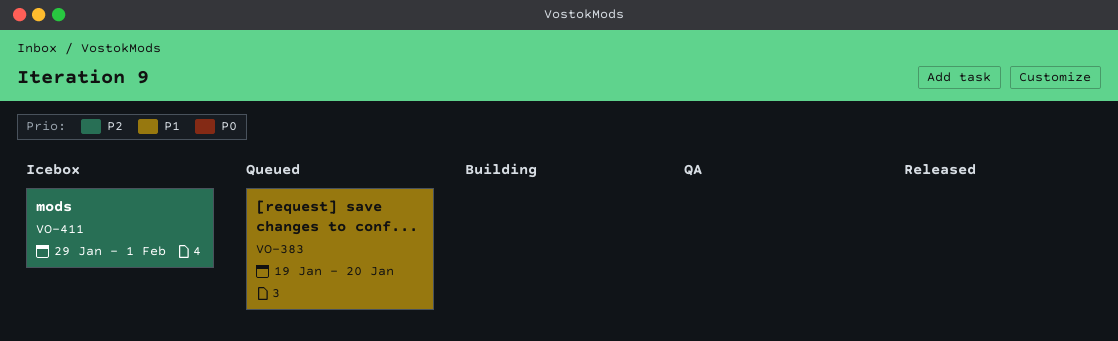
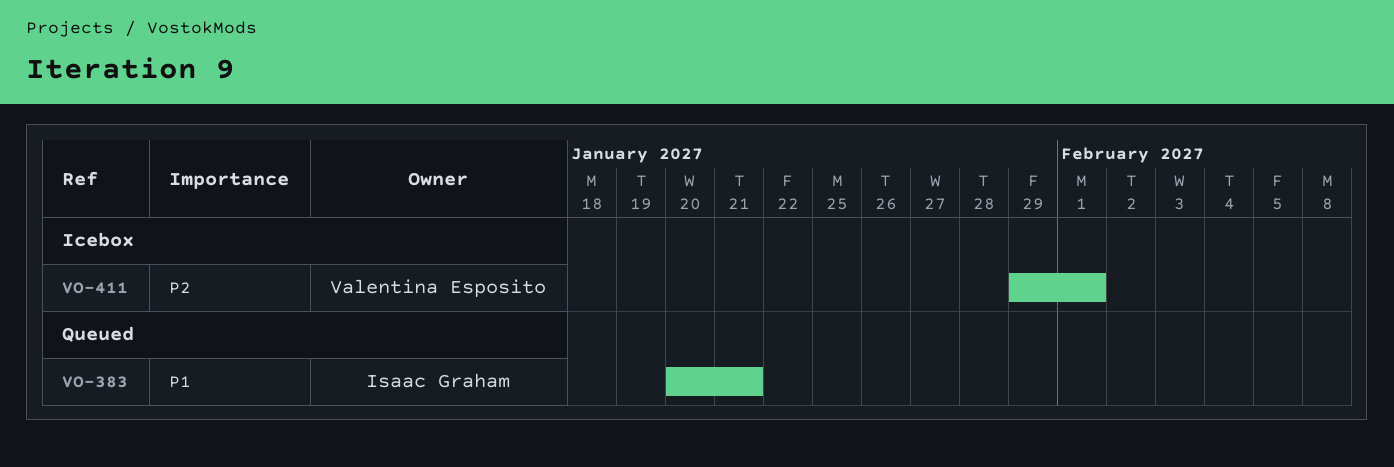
VO-383, start: Jan 19 -> Jan 20
VO-383, due: Jan 20 -> Jan 21

